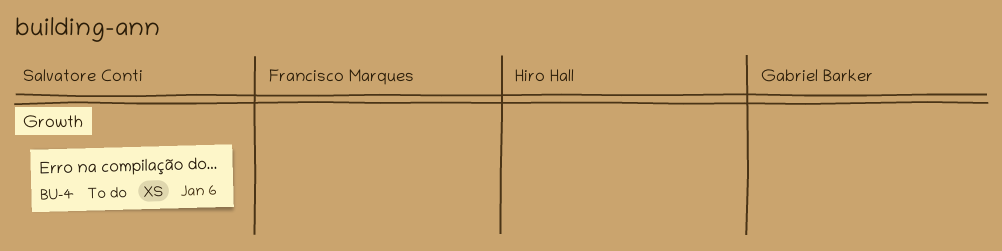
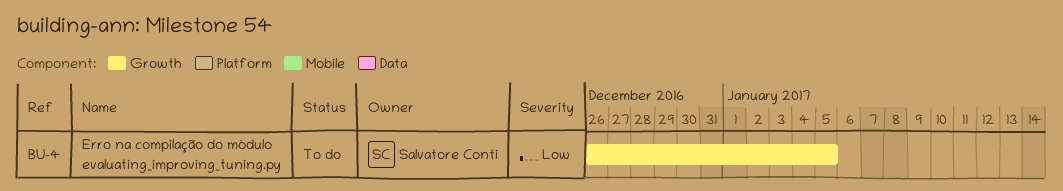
BU-4, due: Jan 6 -> Jan 5

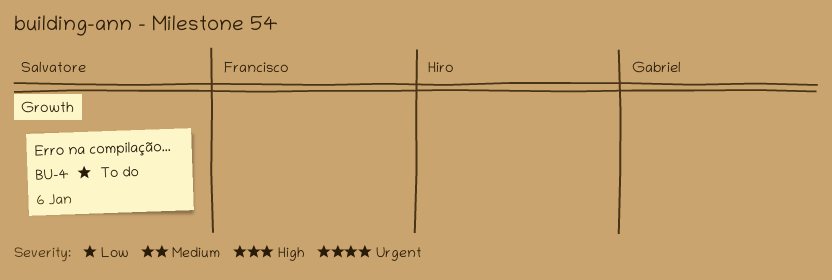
BU-4, due: Jan 5 -> Jan 6

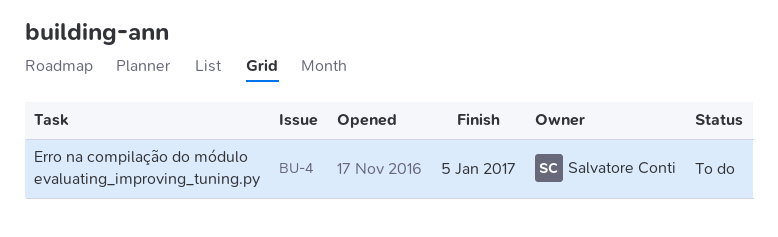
BU-4, due: Jan 6 -> Jan 5

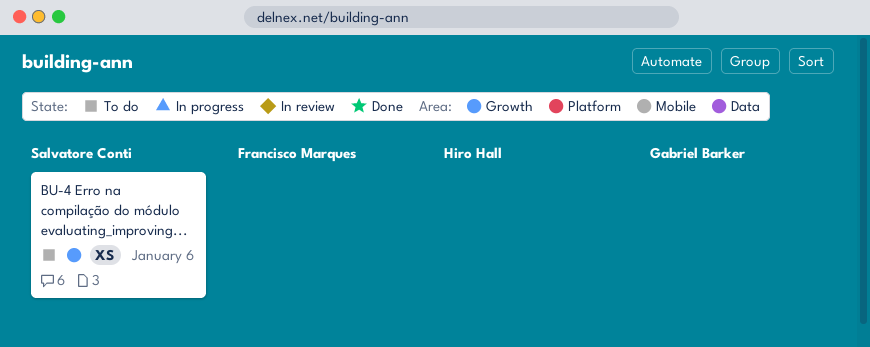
BU-4, due: Jan 5 -> Jan 6

